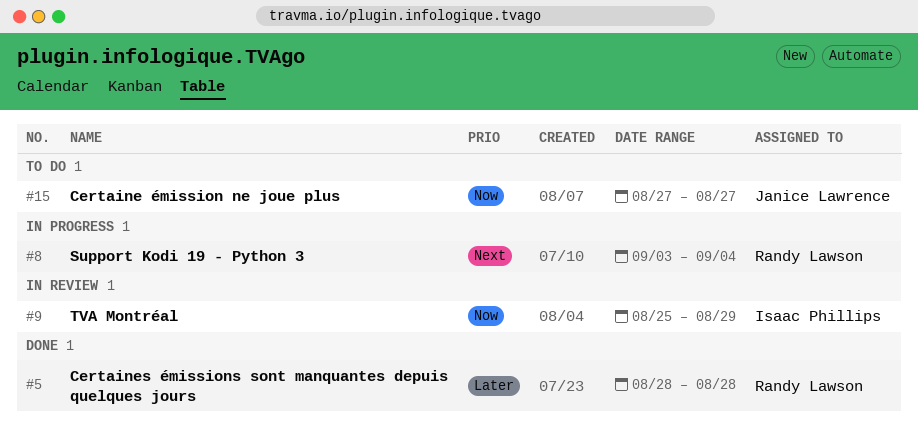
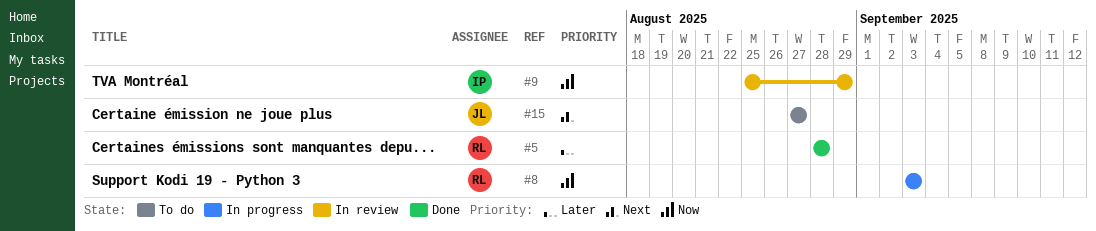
#8, priority: Next -> Now
#8, due: Sep 4 -> Sep 3
#15, priority: Now -> Next

